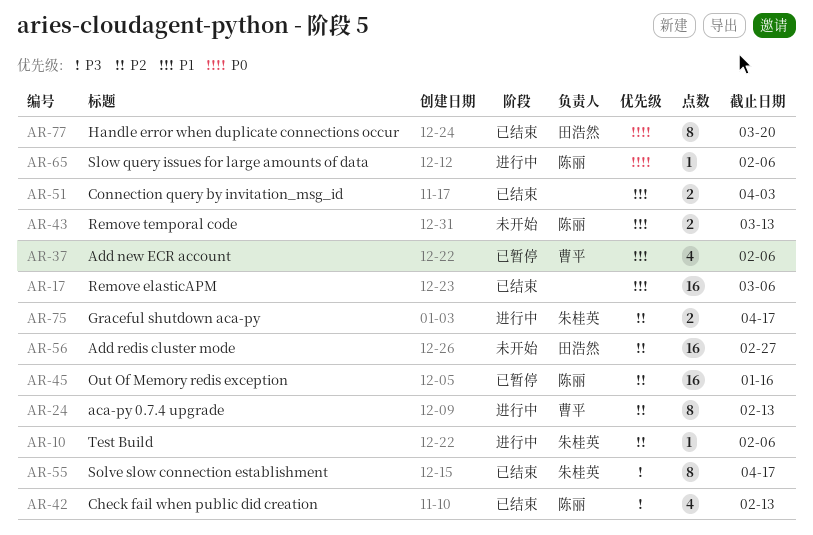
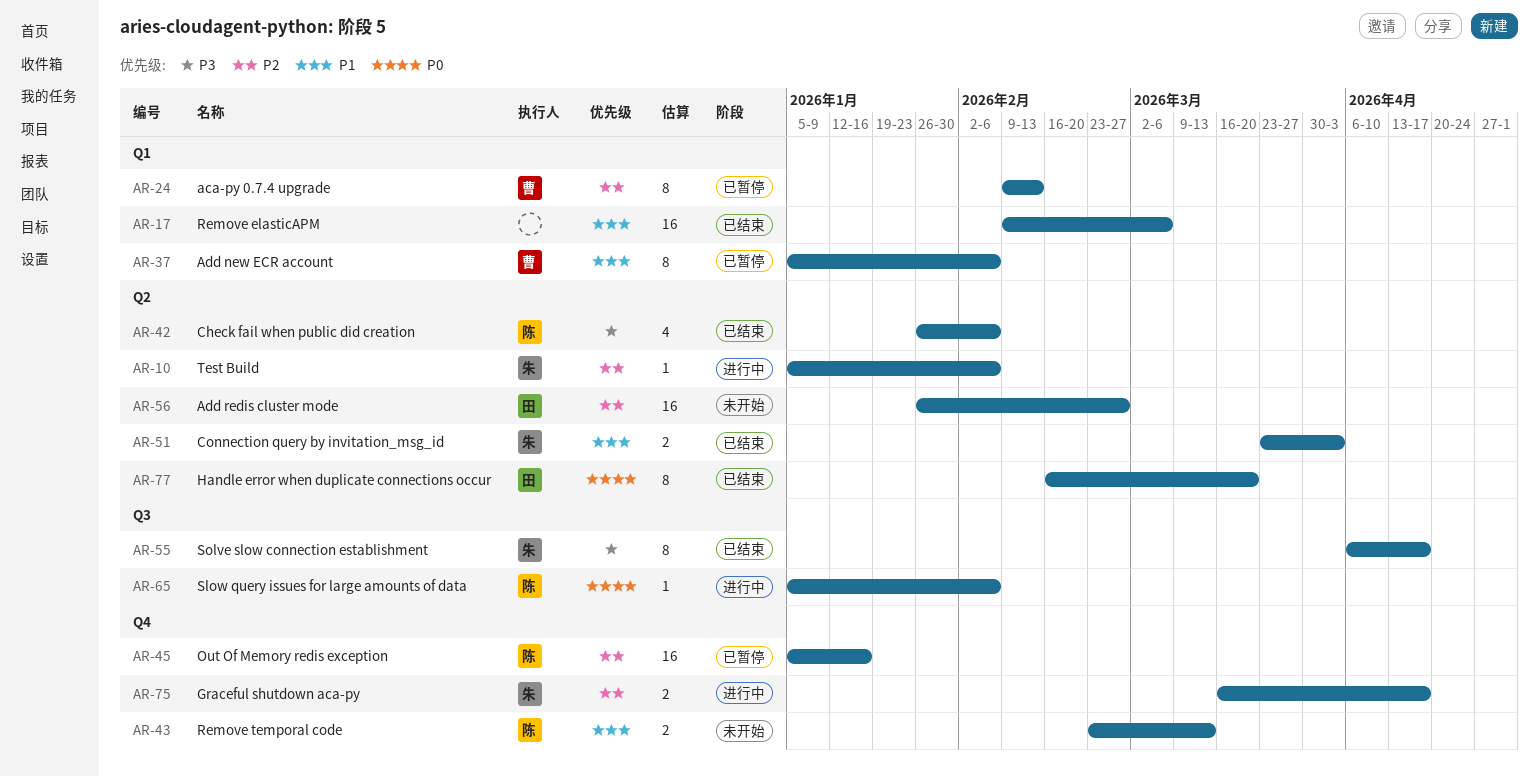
AR-24, status: 进行中 -> 已暂停
AR-37, estimate: 4 -> 8
AR-42, due: Feb 13 -> Feb 6
AR-51, owner: none -> 朱桂英

